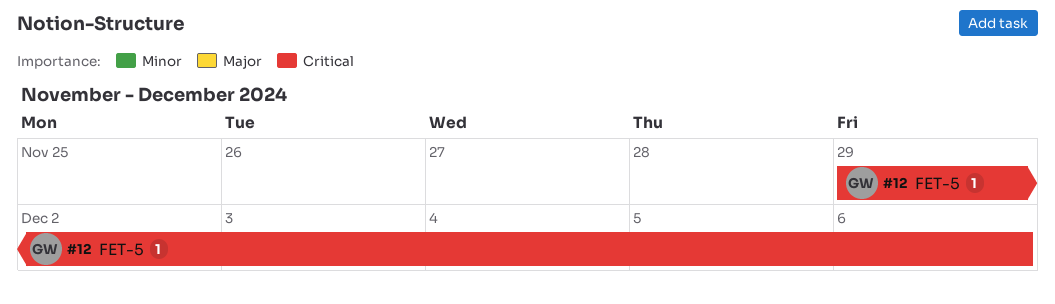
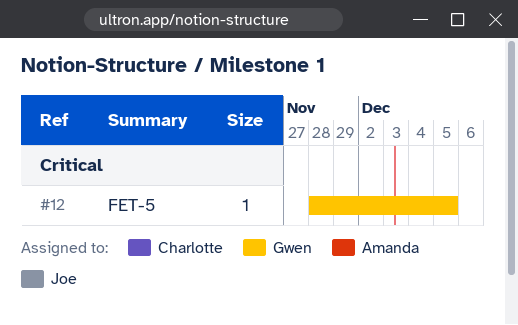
#12, start: Nov 29 -> Nov 28
#12, due: Dec 6 -> Dec 5

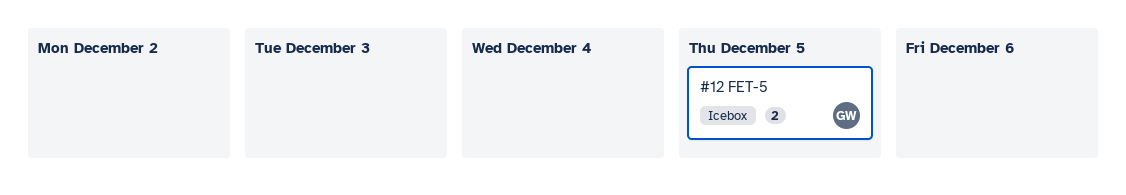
#12, estimate: 1 -> 2

